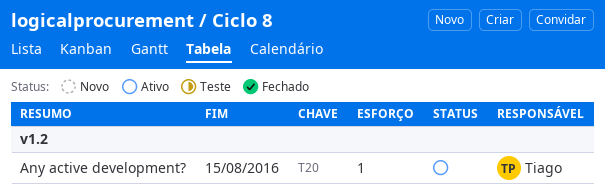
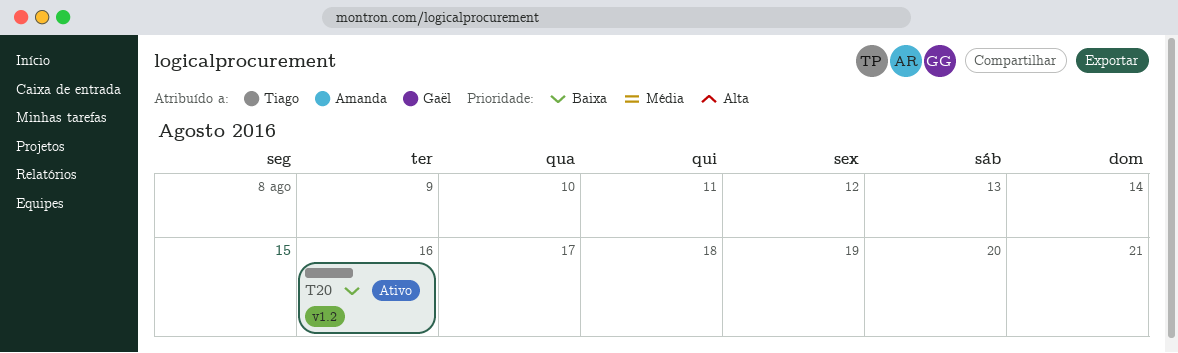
T20, due: Aug 15 -> Aug 16

